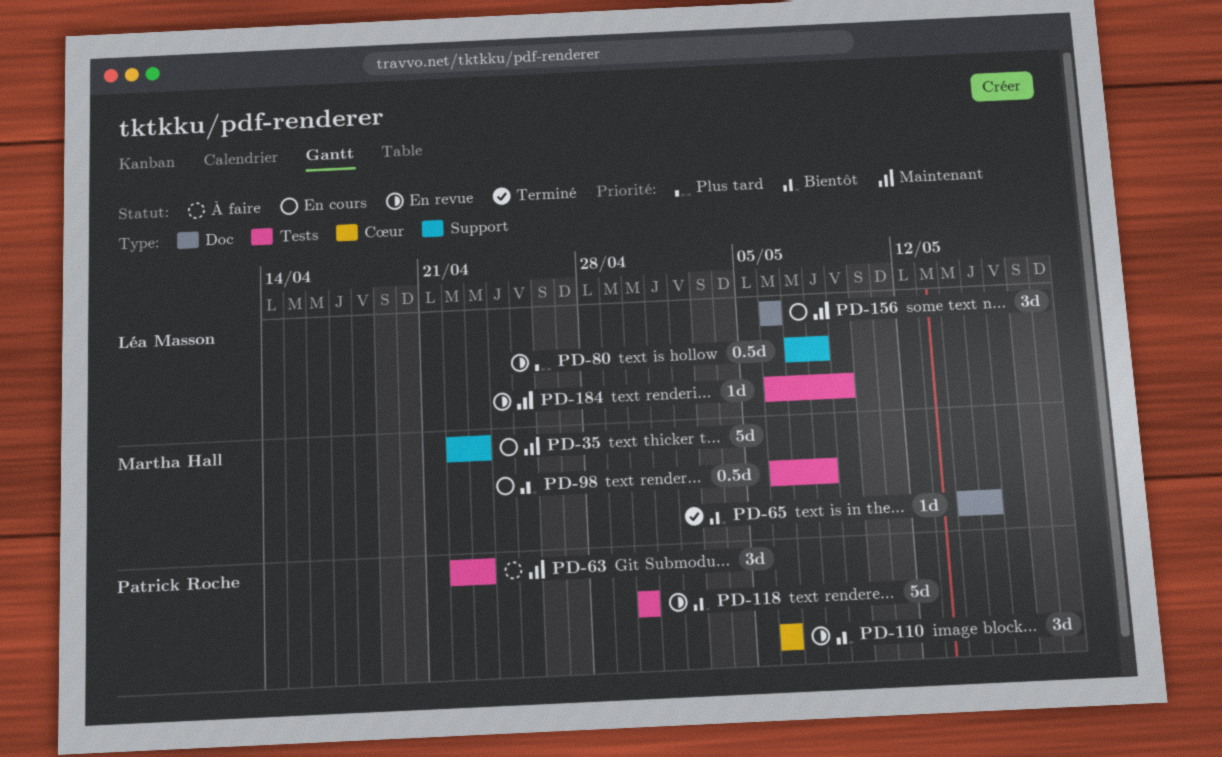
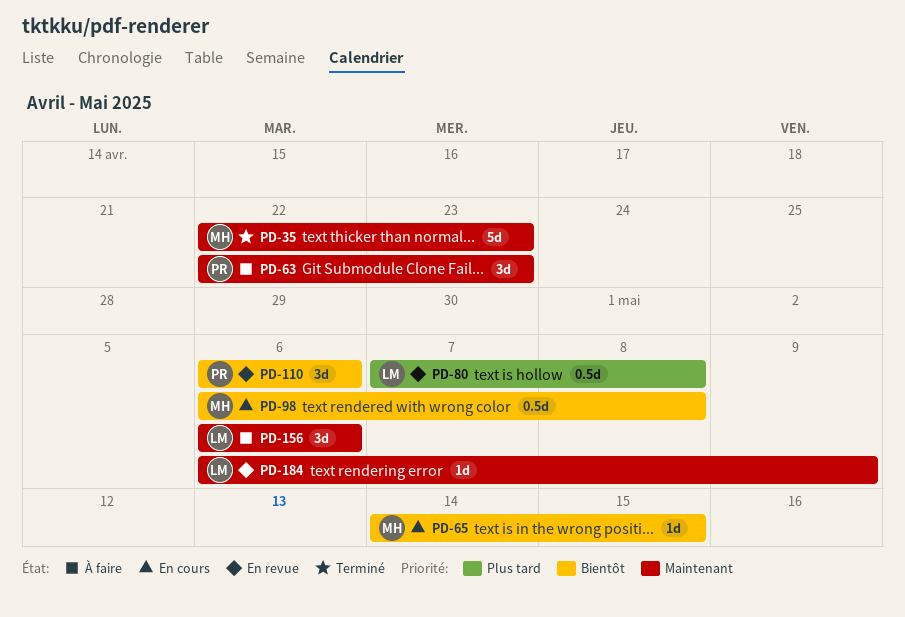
PD-35, status: En cours -> Terminé
PD-65, status: Terminé -> En cours
PD-118: present -> none
PD-156, status: En cours -> À faire

